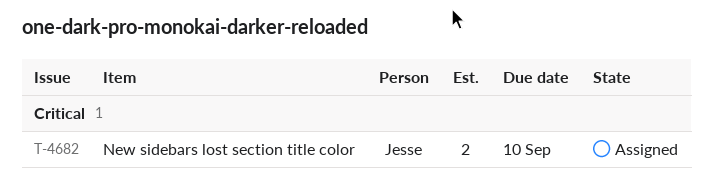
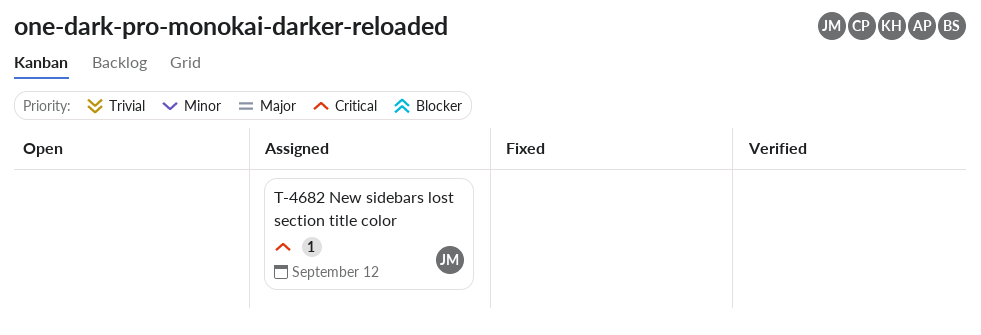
T-4682, estimate: 2 -> 1
T-4682, due: Sep 10 -> Sep 12

